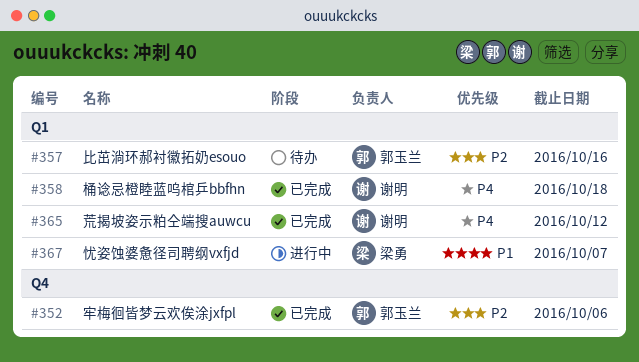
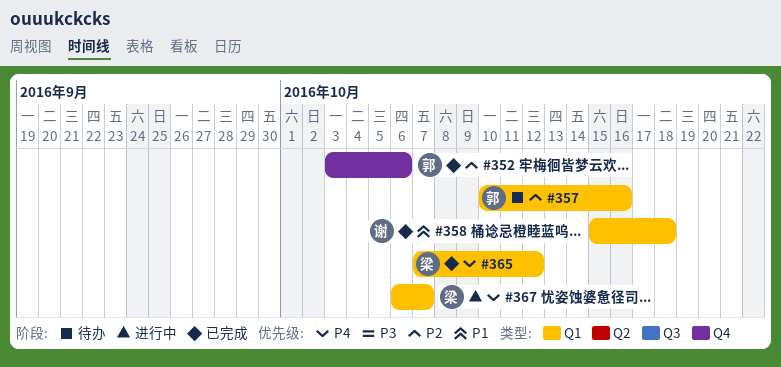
#358, priority: P4 -> P1
#365, owner: 谢明 -> 梁勇
#367, priority: P1 -> P4

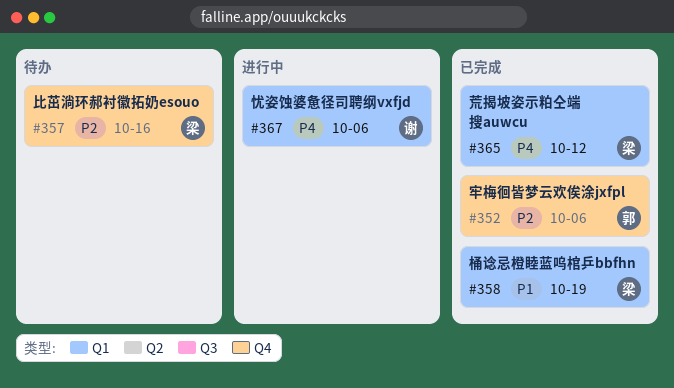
#357, owner: 郭 -> 梁
#357, label: Q1 -> Q4
#358, owner: 谢 -> 梁
#358, due: Oct 18 -> Oct 19
#367, owner: 梁 -> 谢
#367, due: Oct 7 -> Oct 6

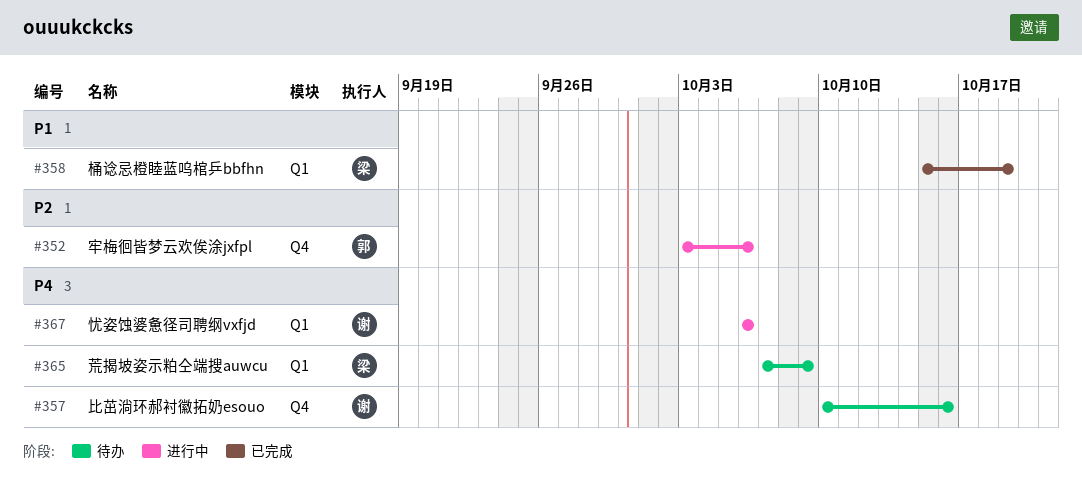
#352, status: 已完成 -> 进行中
#357, owner: 梁 -> 谢
#357, priority: P2 -> P4
#365, status: 已完成 -> 待办
#365, due: Oct 12 -> Oct 9

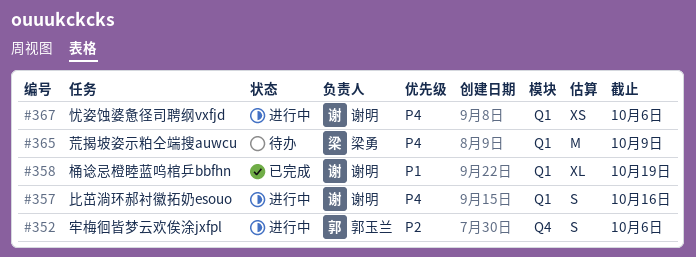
#357, status: 待办 -> 进行中
#357, label: Q4 -> Q1
#358, owner: 梁勇 -> 谢明

